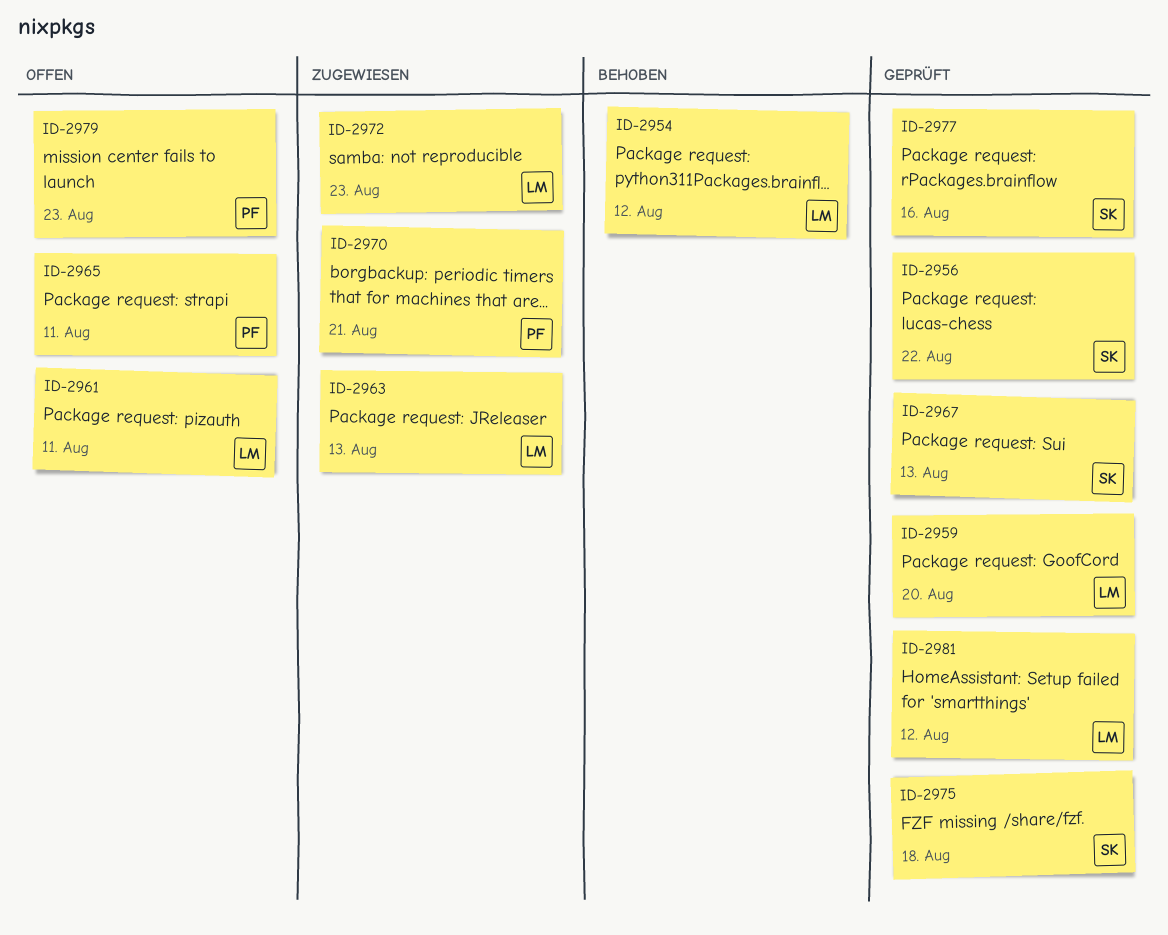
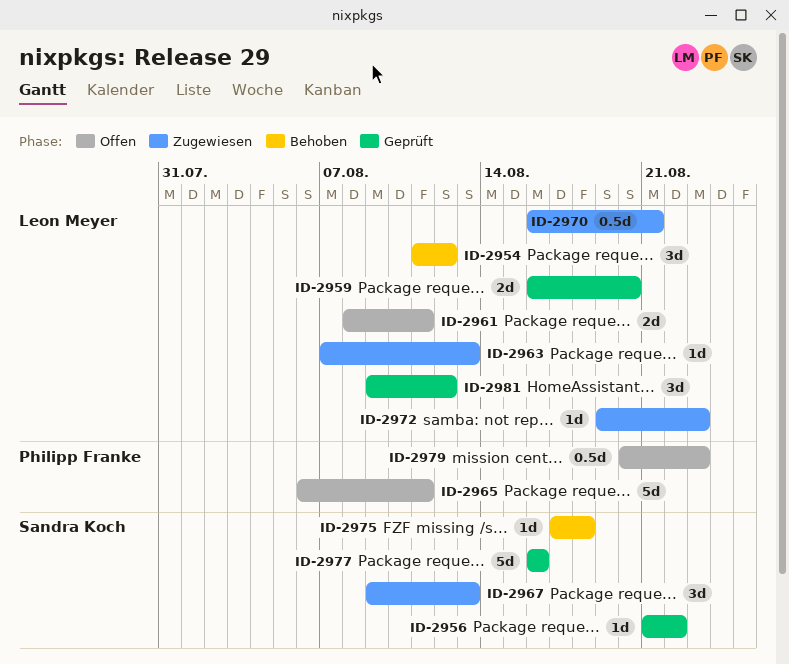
ID-2967, status: Geprüft -> Zugewiesen
ID-2970, owner: Philipp Franke -> Leon Meyer
ID-2975, status: Geprüft -> Behoben

